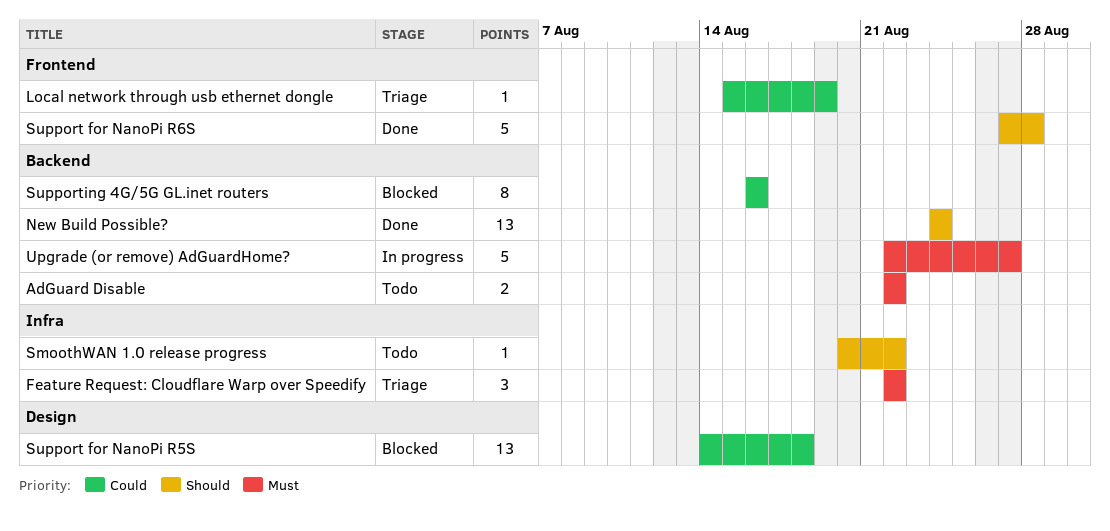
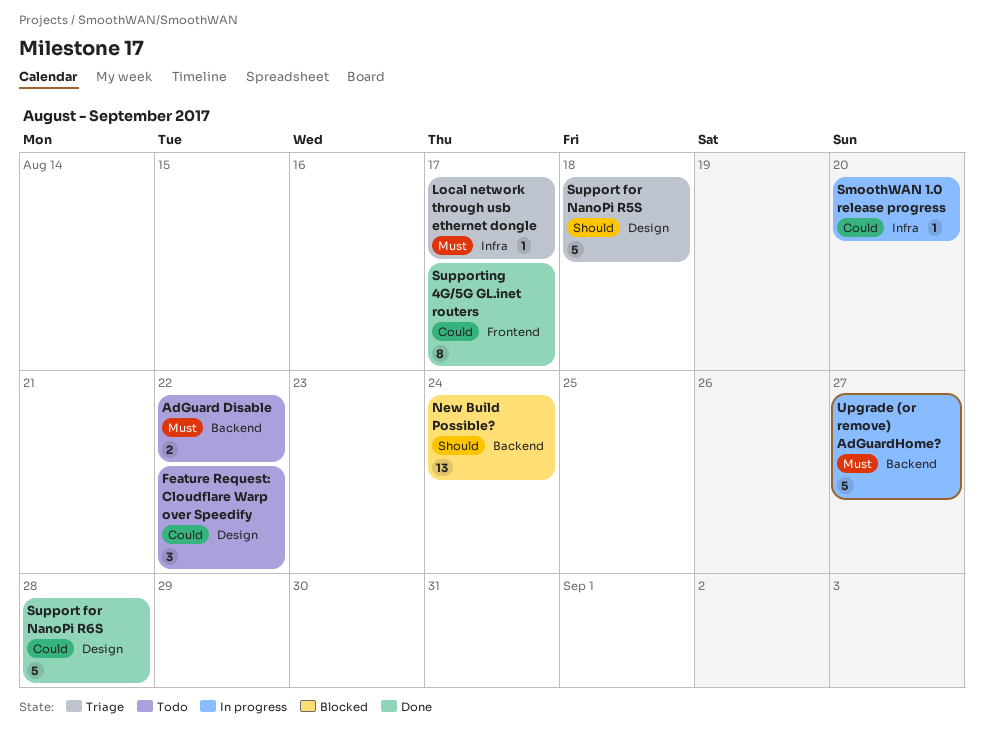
Feature Request: Cloudflare Warp over Speedify, status: Triage -> Todo
Feature Request: Cloudflare Warp over Speedify, priority: Must -> Could
Feature Request: Cloudflare Warp over Speedify, label: Infra -> Design
Local network through usb ethernet dongle, priority: Could -> Must
Local network through usb ethernet dongle, label: Frontend -> Infra
Local network through usb ethernet dongle, due: Aug 19 -> Aug 17
New Build Possible?, status: Done -> Blocked
SmoothWAN 1.0 release progress, status: Todo -> In progress
SmoothWAN 1.0 release progress, priority: Should -> Could
SmoothWAN 1.0 release progress, due: Aug 22 -> Aug 20
Support for NanoPi R5S, status: Blocked -> Triage
Support for NanoPi R5S, priority: Could -> Should
Support for NanoPi R5S, estimate: 13 -> 5
Support for NanoPi R6S, priority: Should -> Could
Support for NanoPi R6S, label: Frontend -> Design
Supporting 4G/5G GL.inet routers, status: Blocked -> Done
Supporting 4G/5G GL.inet routers, label: Backend -> Frontend
Supporting 4G/5G GL.inet routers, due: Aug 16 -> Aug 17

